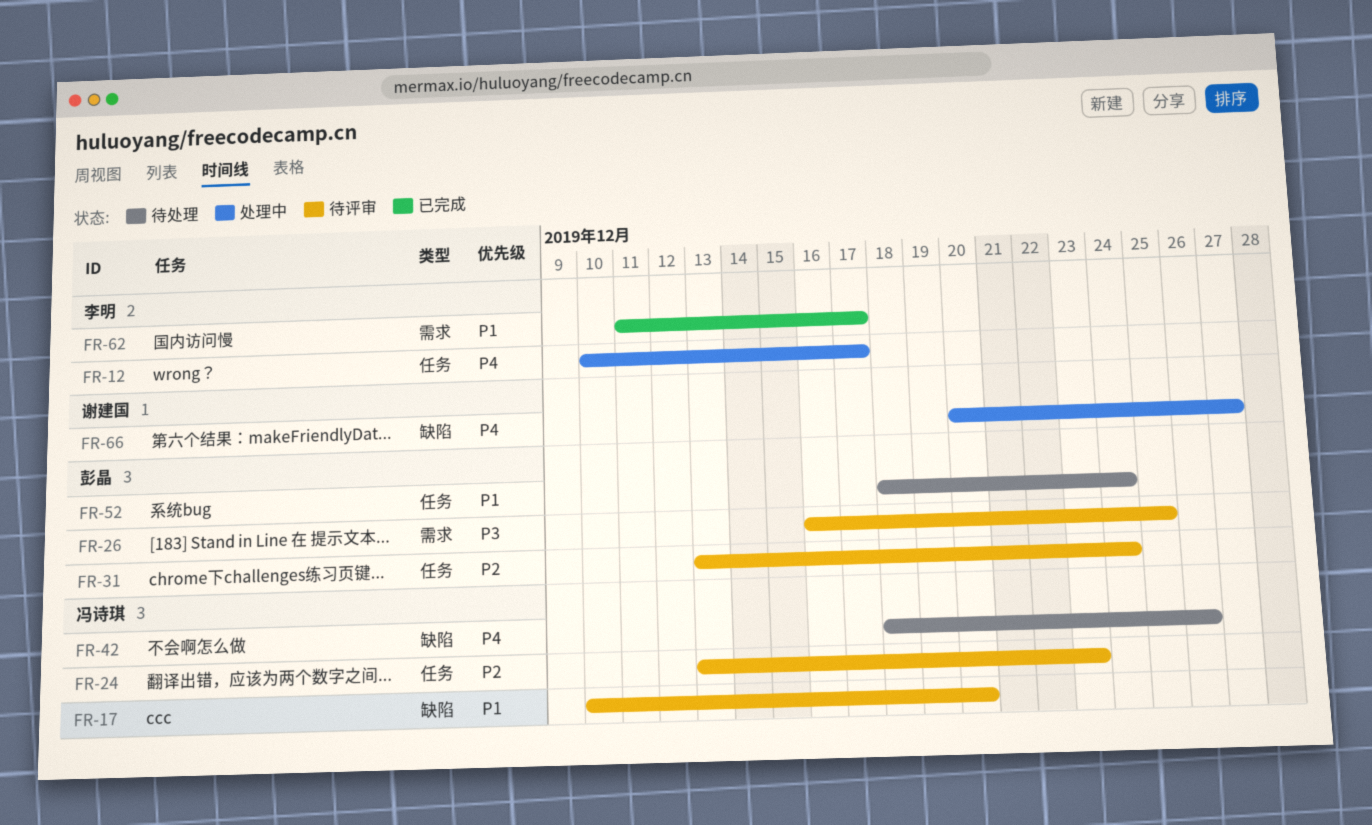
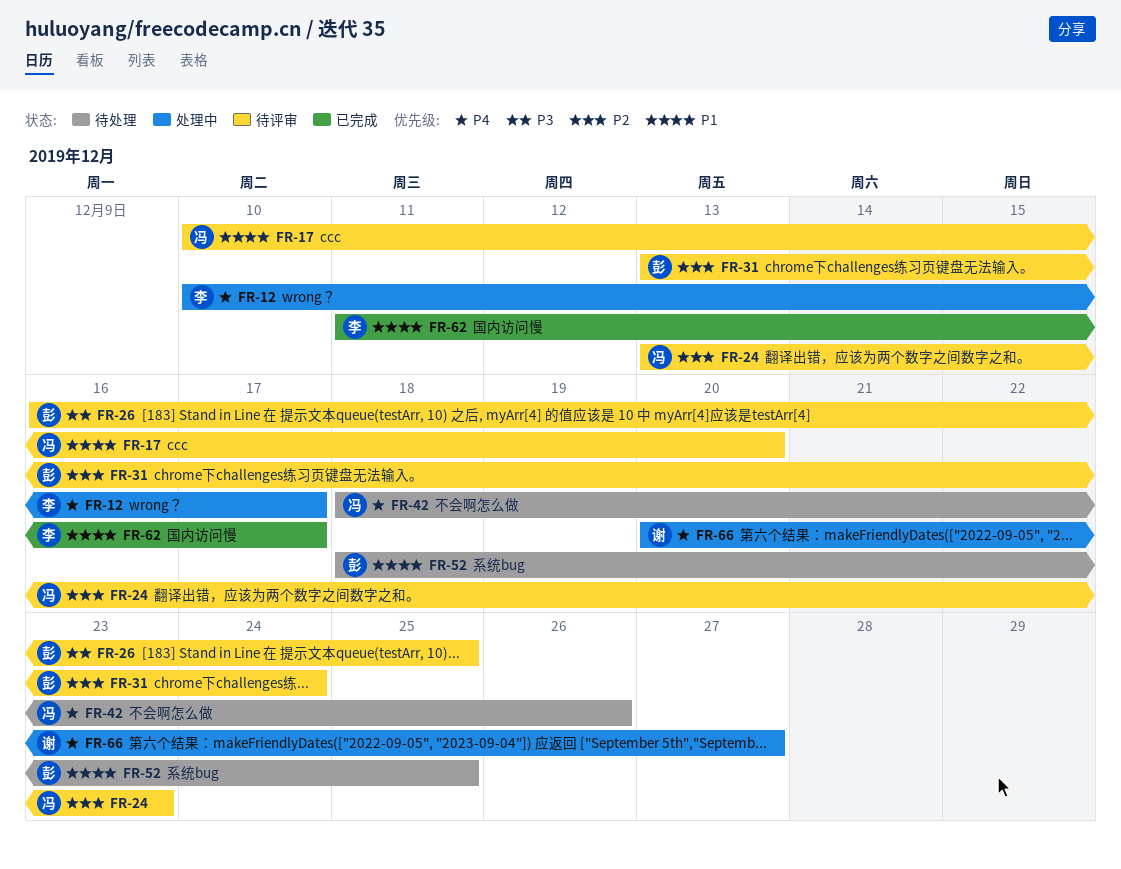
FR-52, due: Dec 24 -> Dec 25

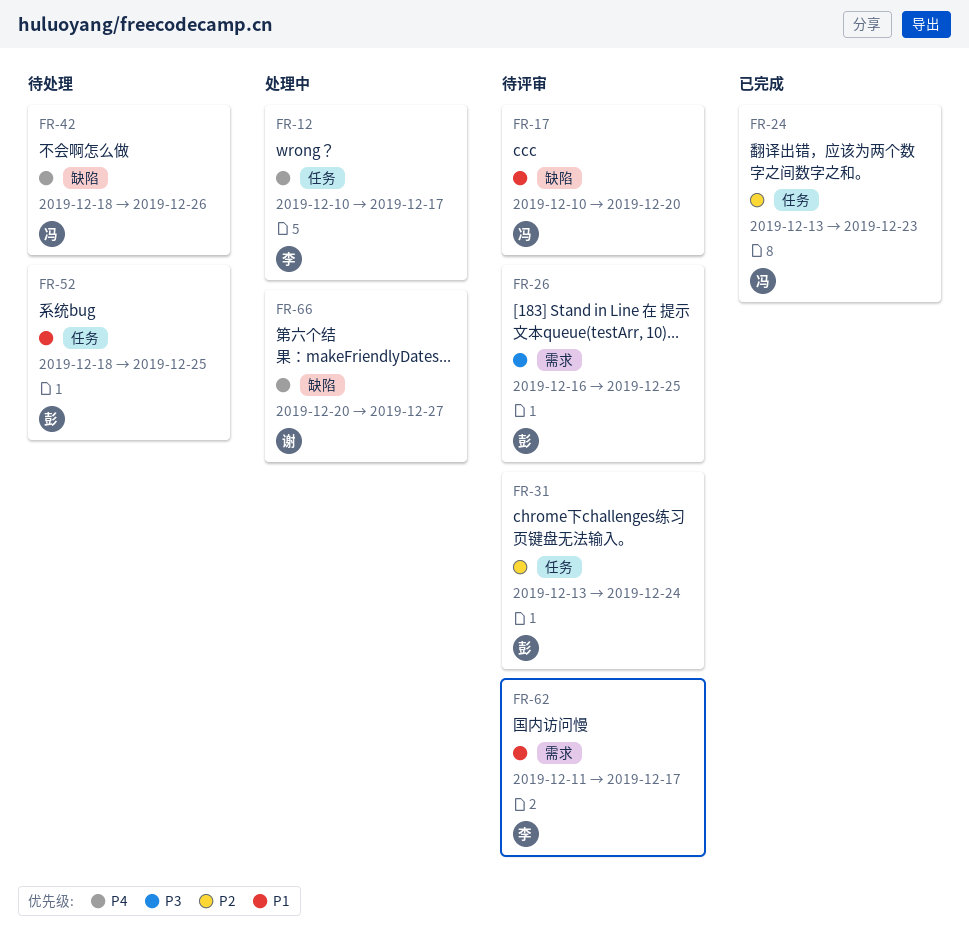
FR-24, status: 待评审 -> 已完成
FR-62, status: 已完成 -> 待评审

